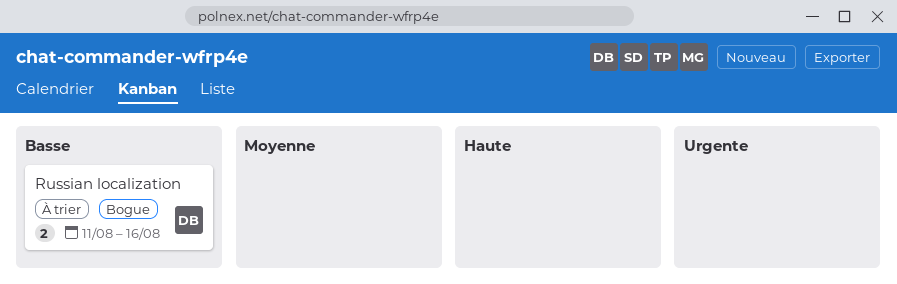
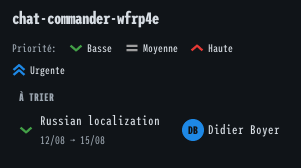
Russian localization, start: Aug 11 -> Aug 12
Russian localization, due: Aug 16 -> Aug 15

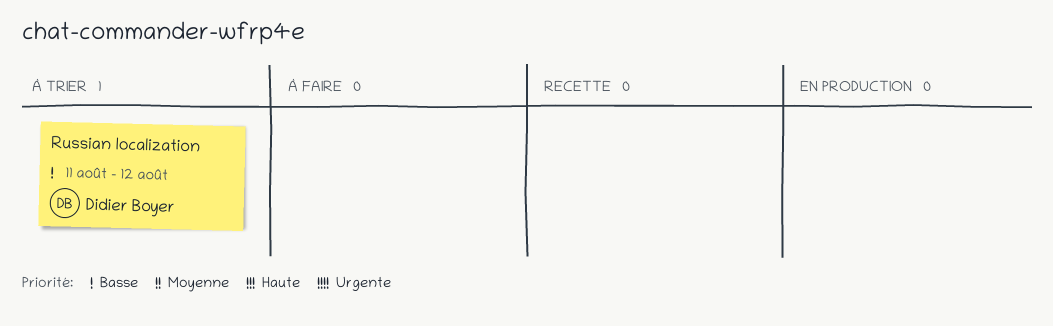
Russian localization, start: Aug 12 -> Aug 11
Russian localization, due: Aug 15 -> Aug 12

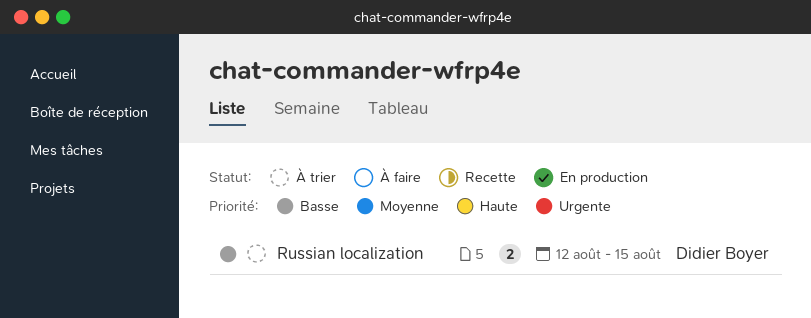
Russian localization, start: Aug 11 -> Aug 12
Russian localization, due: Aug 12 -> Aug 15

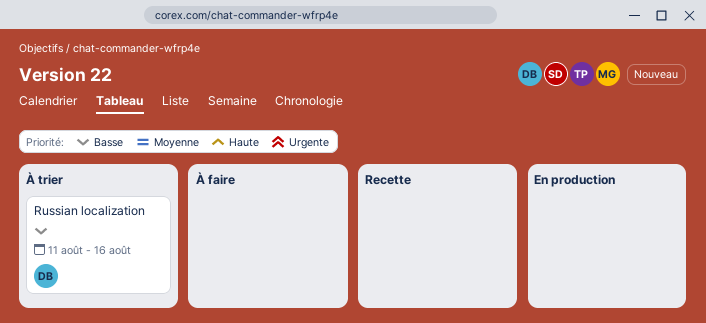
Russian localization, start: Aug 12 -> Aug 11
Russian localization, due: Aug 15 -> Aug 16

